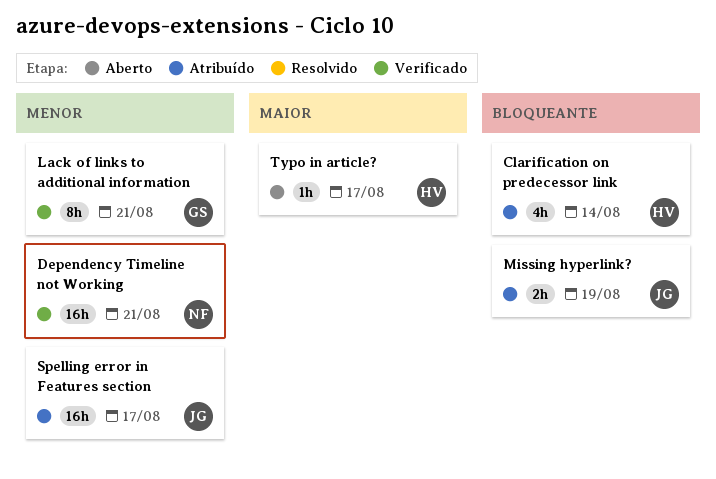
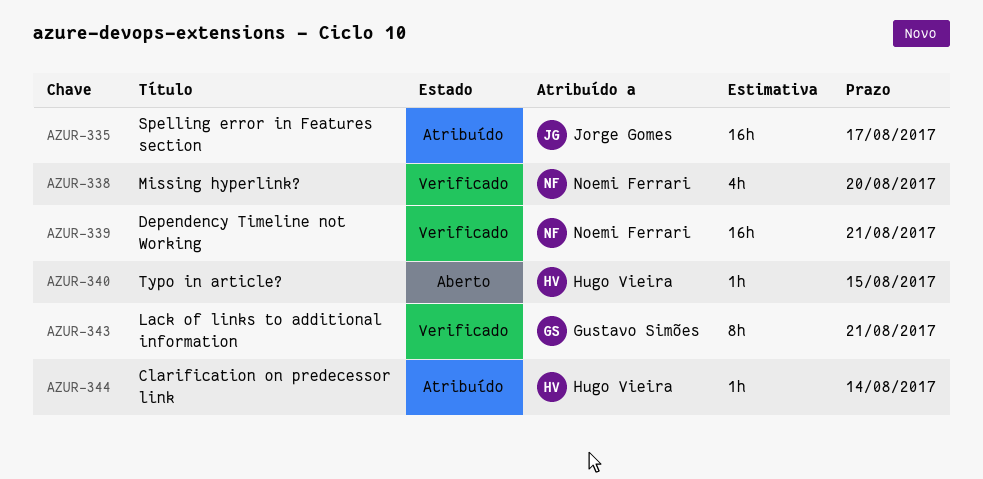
Clarification on predecessor link, estimate: 4h -> 1h
Missing hyperlink?, status: Atribuído -> Verificado
Missing hyperlink?, owner: Jorge Gomes -> Noemi Ferrari
Missing hyperlink?, estimate: 2h -> 4h
Missing hyperlink?, due: Aug 19 -> Aug 20
Typo in article?, due: Aug 17 -> Aug 15

